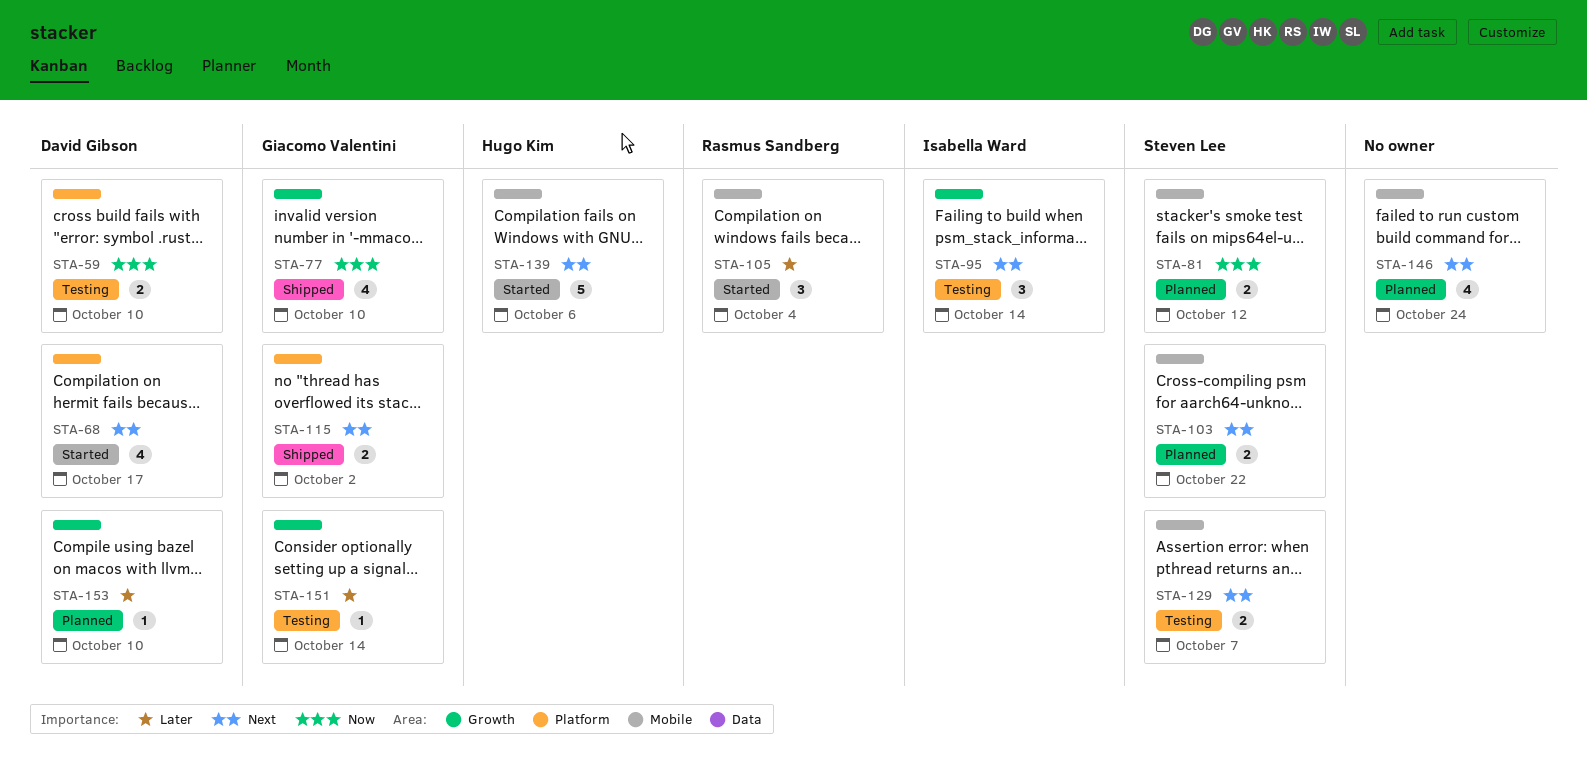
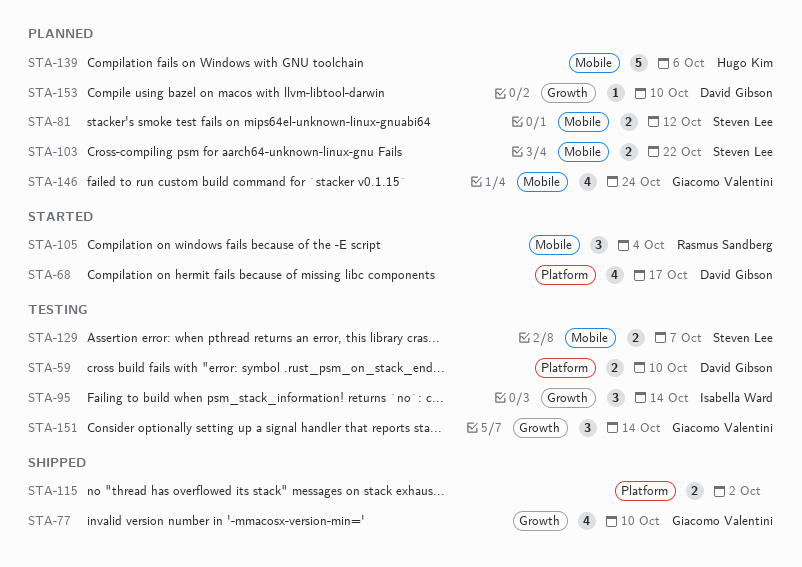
STA-115, owner: Giacomo Valentini -> none
STA-139, status: Started -> Planned
STA-146, owner: none -> Giacomo Valentini
STA-151, estimate: 1 -> 3

